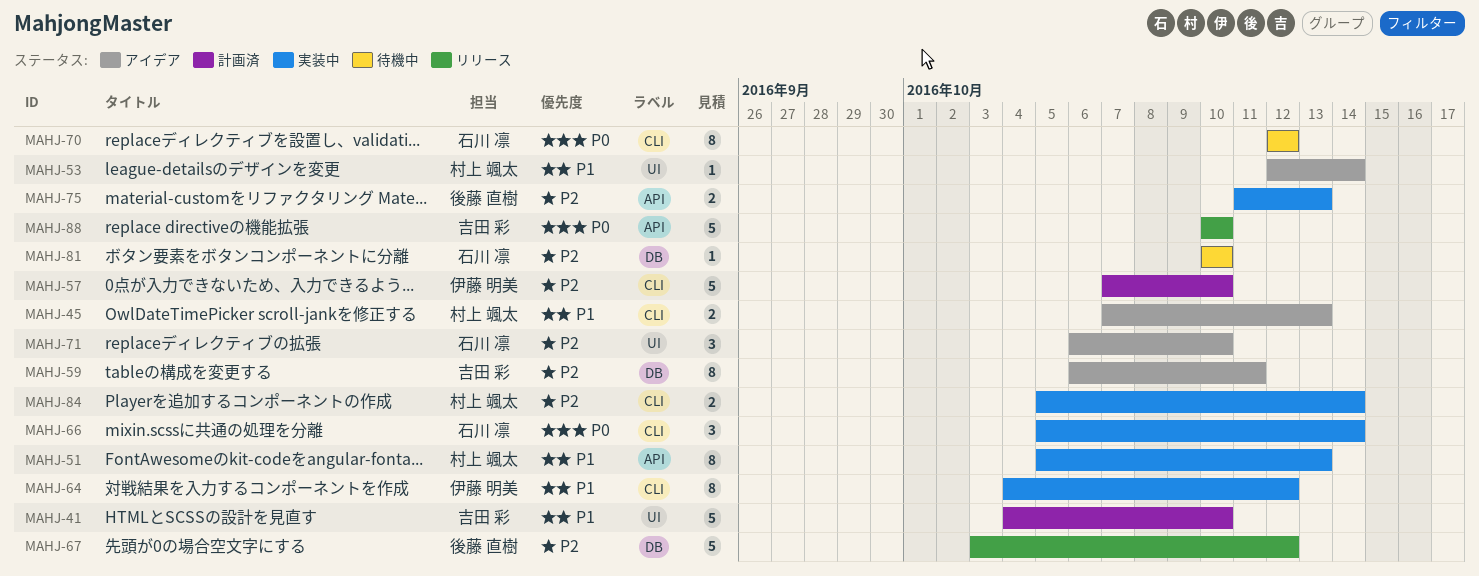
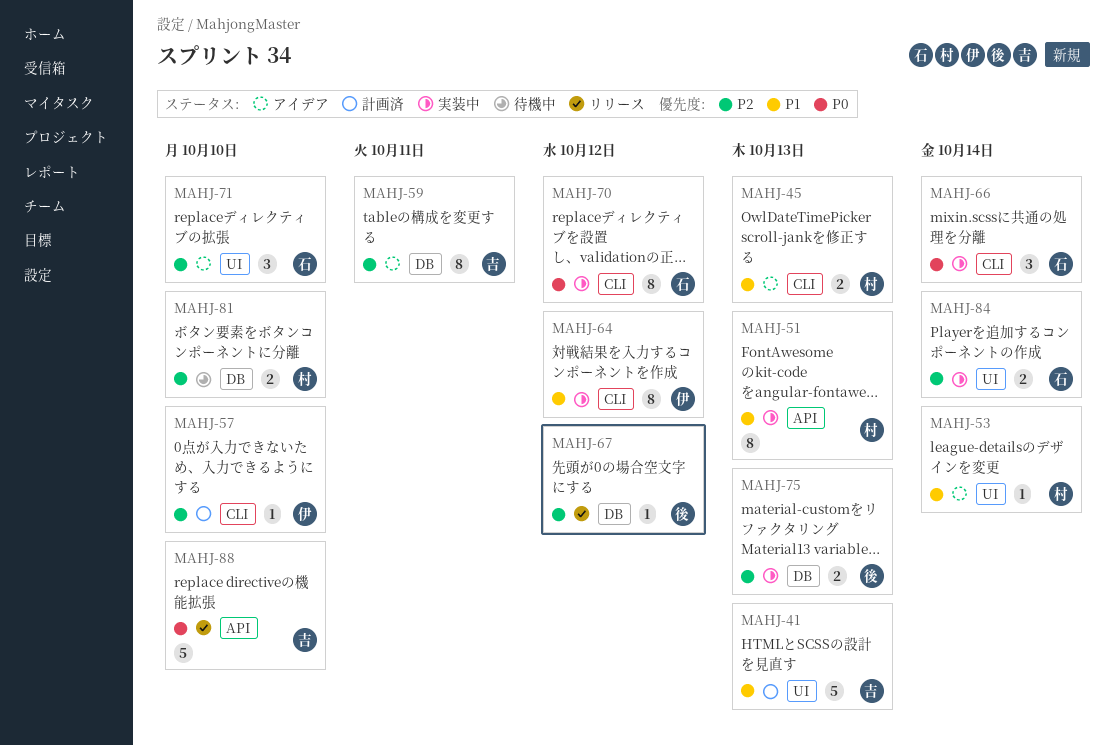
MAHJ-41, due: Oct 10 -> Oct 13
MAHJ-57, estimate: 5 -> 1
MAHJ-67, estimate: 5 -> 1
MAHJ-70, status: 待機中 -> 実装中
MAHJ-75, label: API -> DB
MAHJ-81, owner: 石川 凛 -> 村上 颯太
MAHJ-81, estimate: 1 -> 2
MAHJ-84, owner: 村上 颯太 -> 石川 凛
MAHJ-84, label: CLI -> UI

